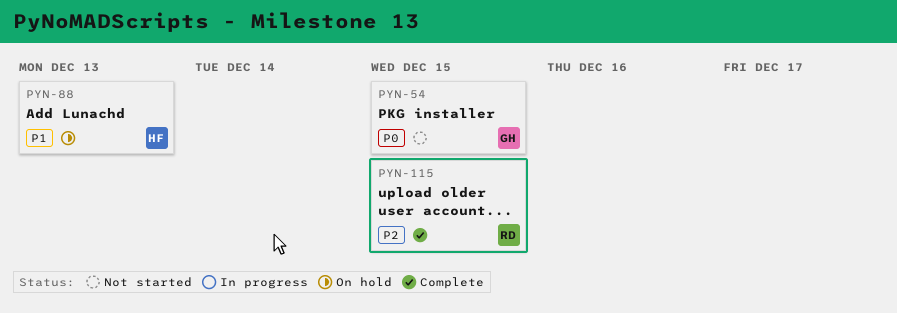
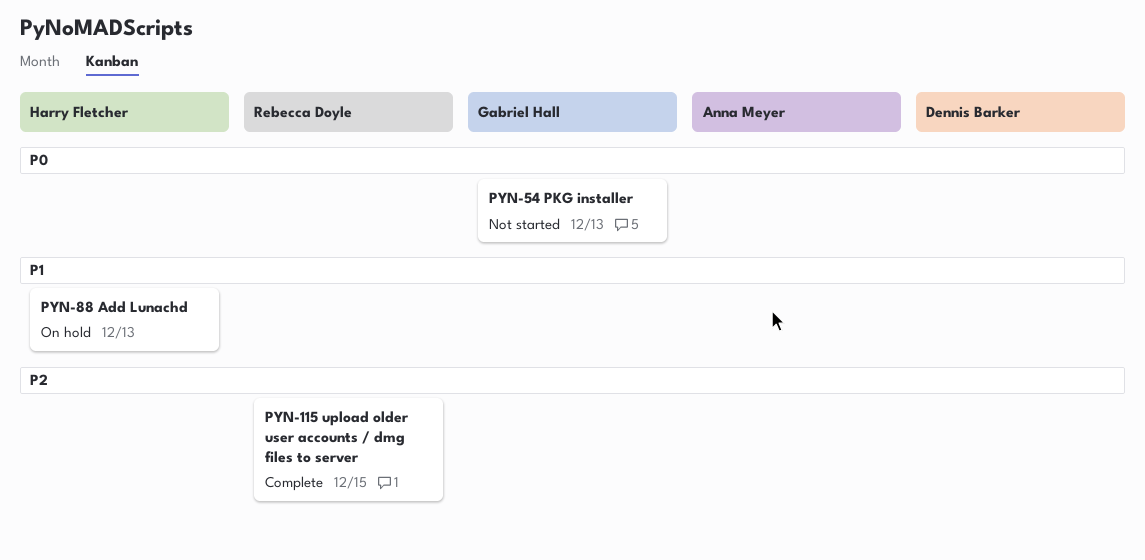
PYN-54, due: Dec 15 -> Dec 13

